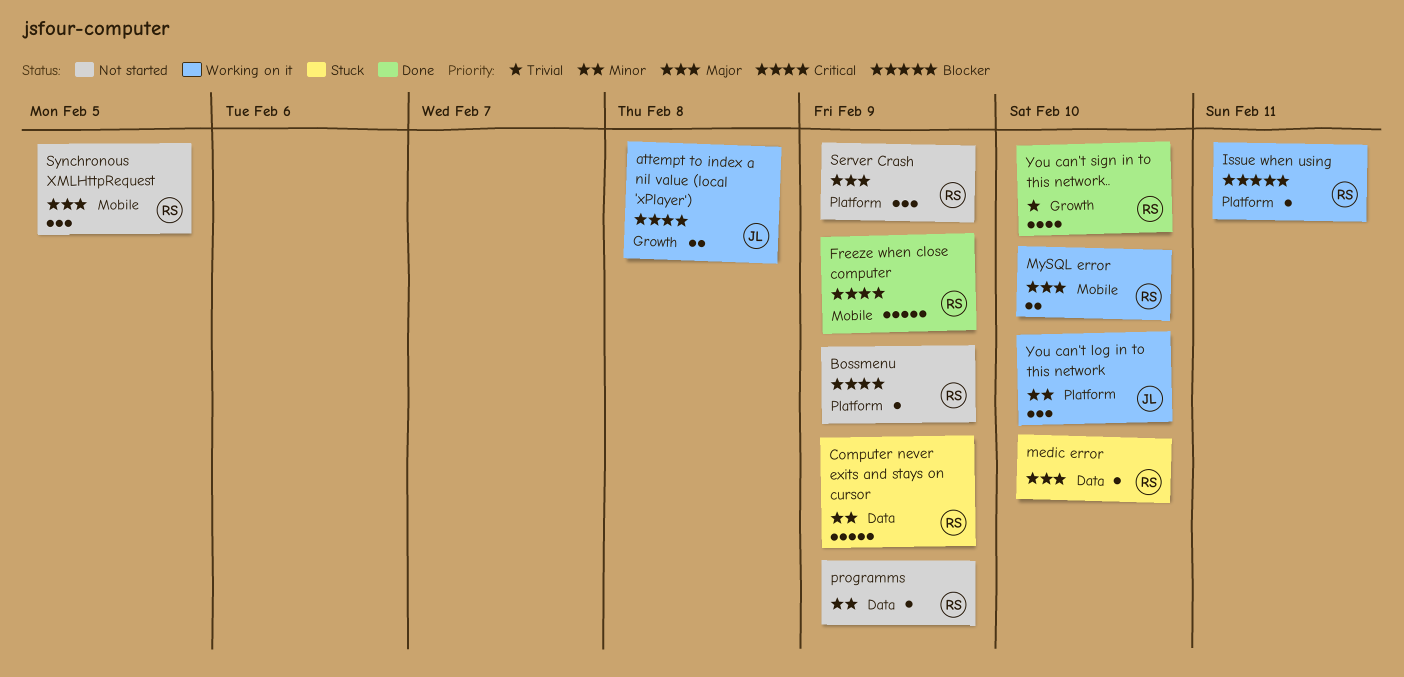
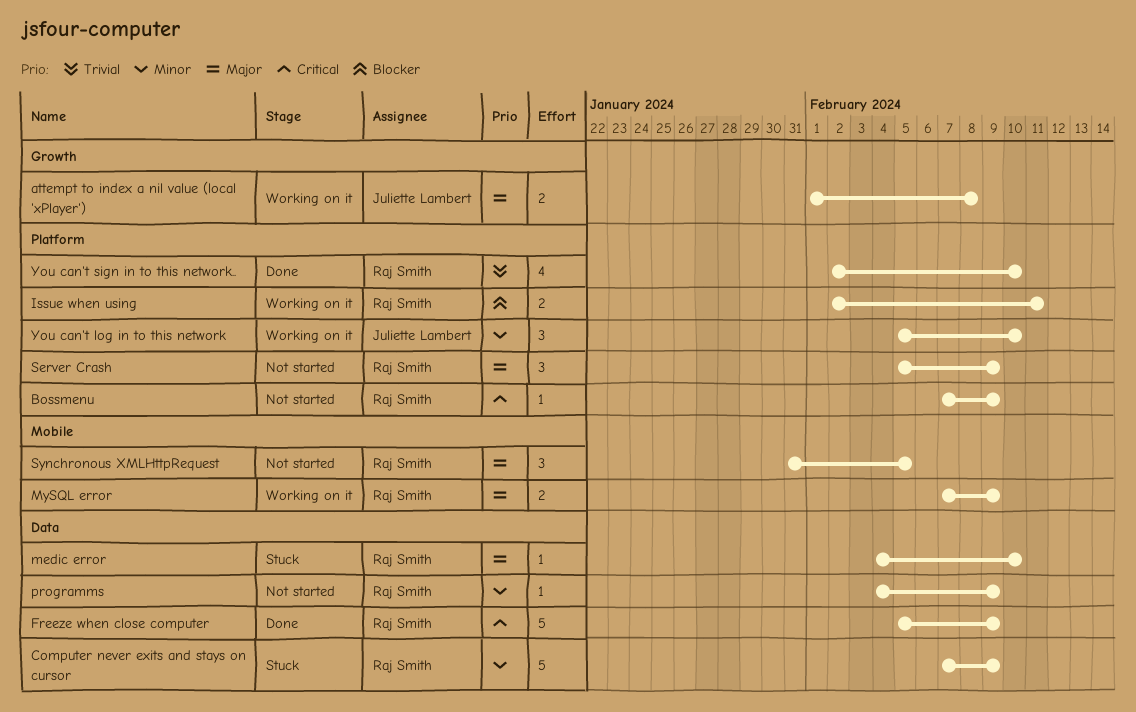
attempt to index a nil value (local 'xPlayer'), priority: Critical -> Major
Freeze when close computer, label: Mobile -> Data
Issue when using, estimate: 1 -> 2
MySQL error, due: Feb 10 -> Feb 9
You can't sign in to this network.., label: Growth -> Platform

